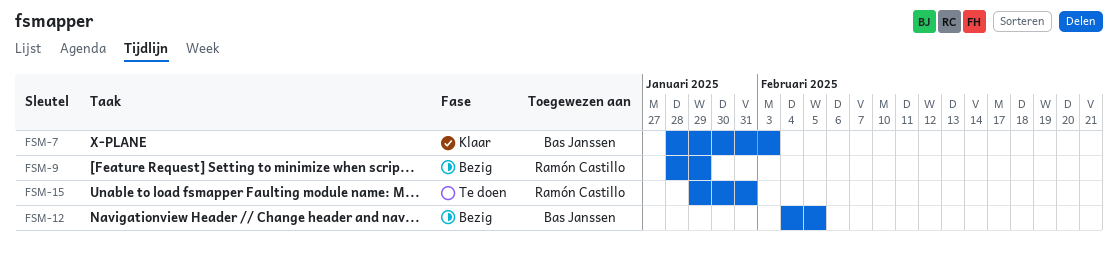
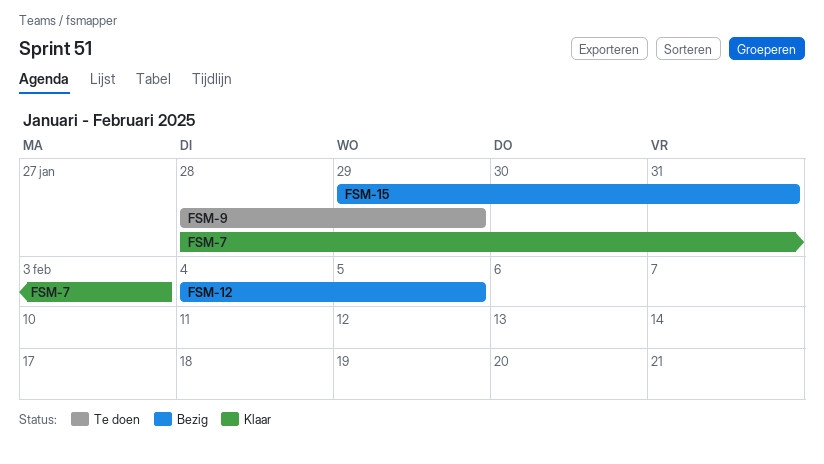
FSM-9, status: Bezig -> Te doen
FSM-15, status: Te doen -> Bezig

